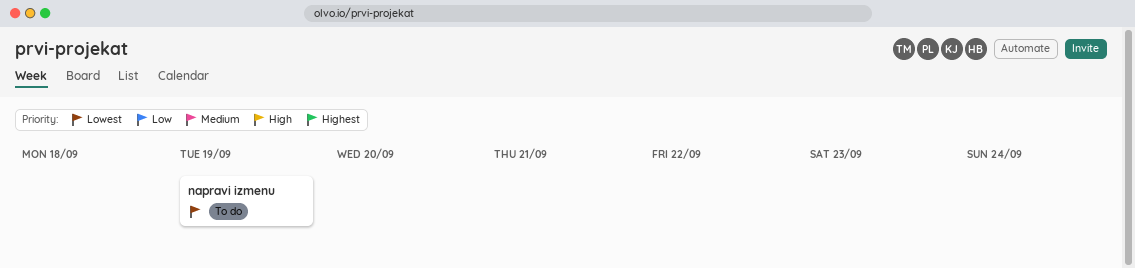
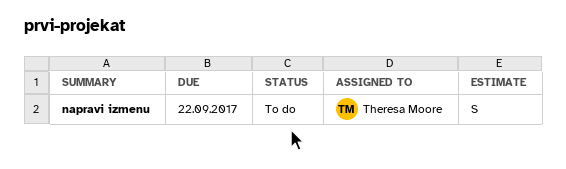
napravi izmenu, due: Sep 19 -> Sep 22

